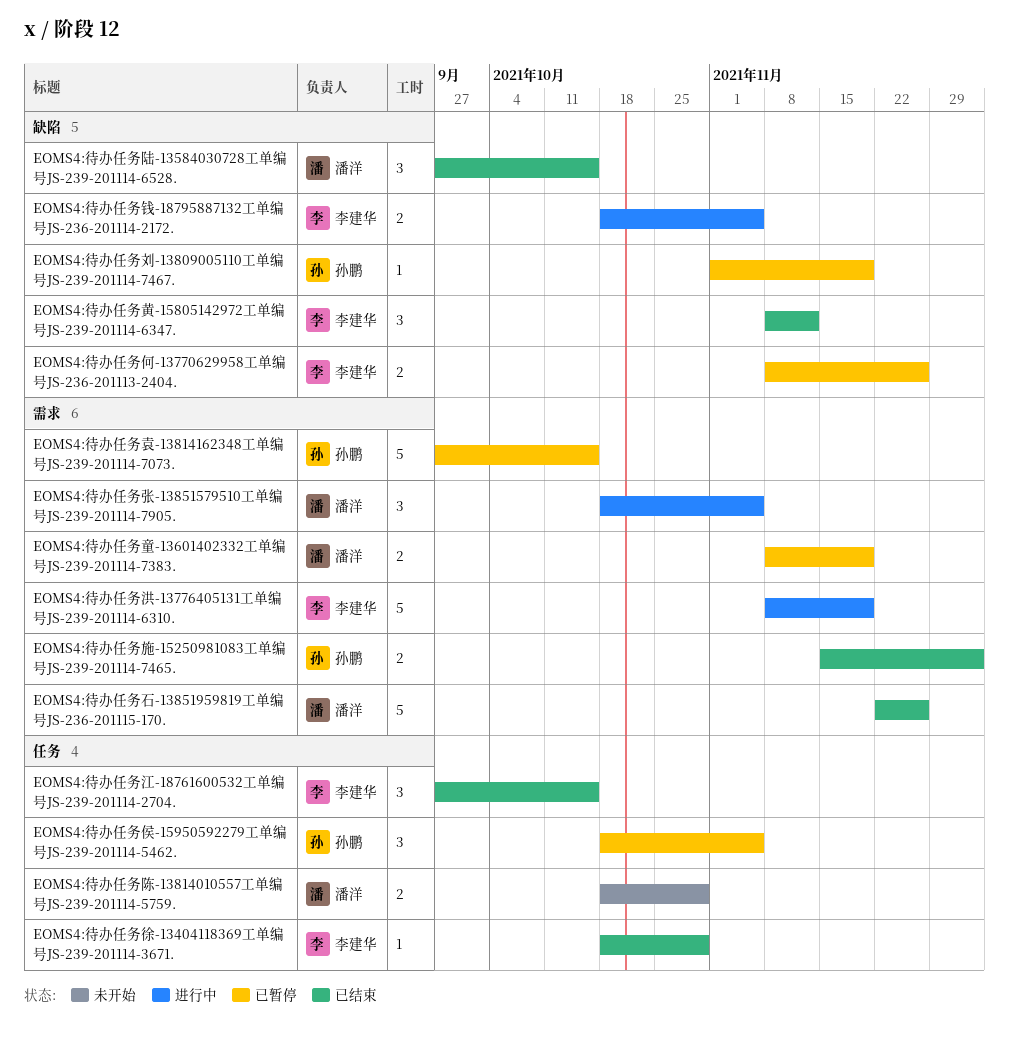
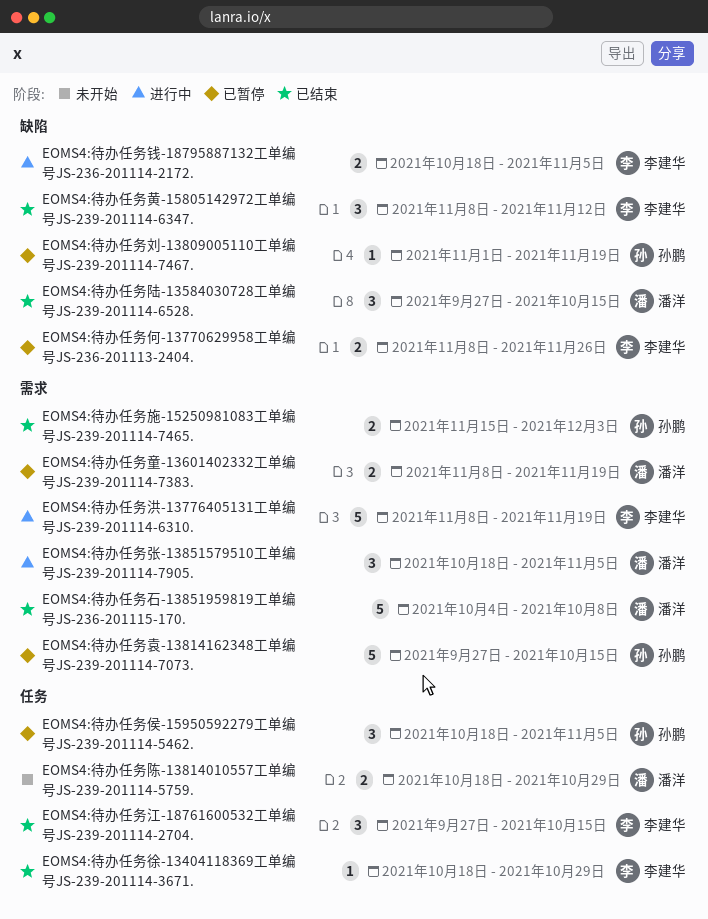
EOMS4:待办任务石-13851959819工单编号JS-236-201115-170., start: Nov 22 -> Oct 4
EOMS4:待办任务石-13851959819工单编号JS-236-201115-170., due: Nov 26 -> Oct 8

